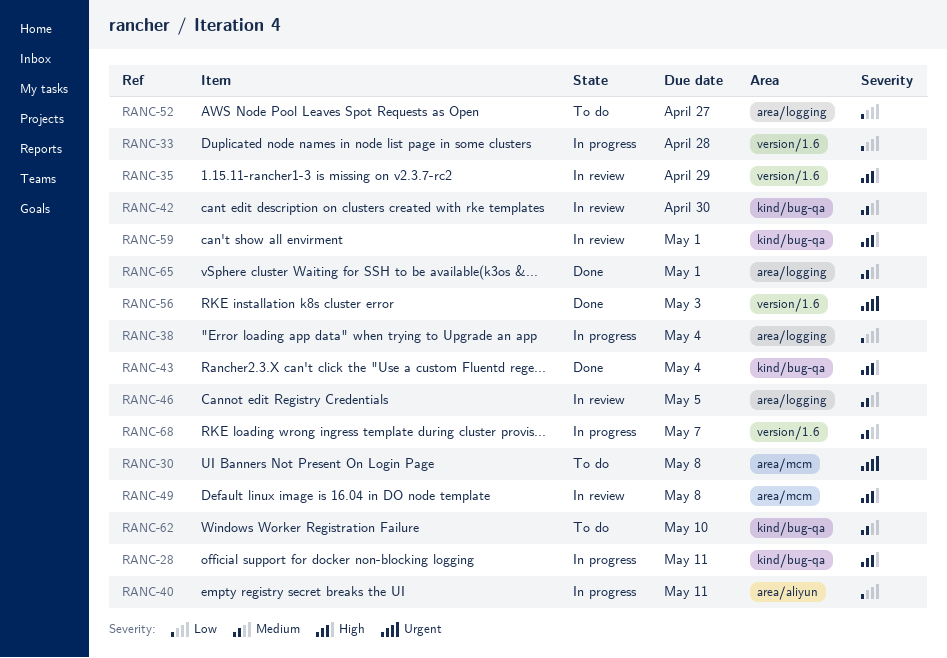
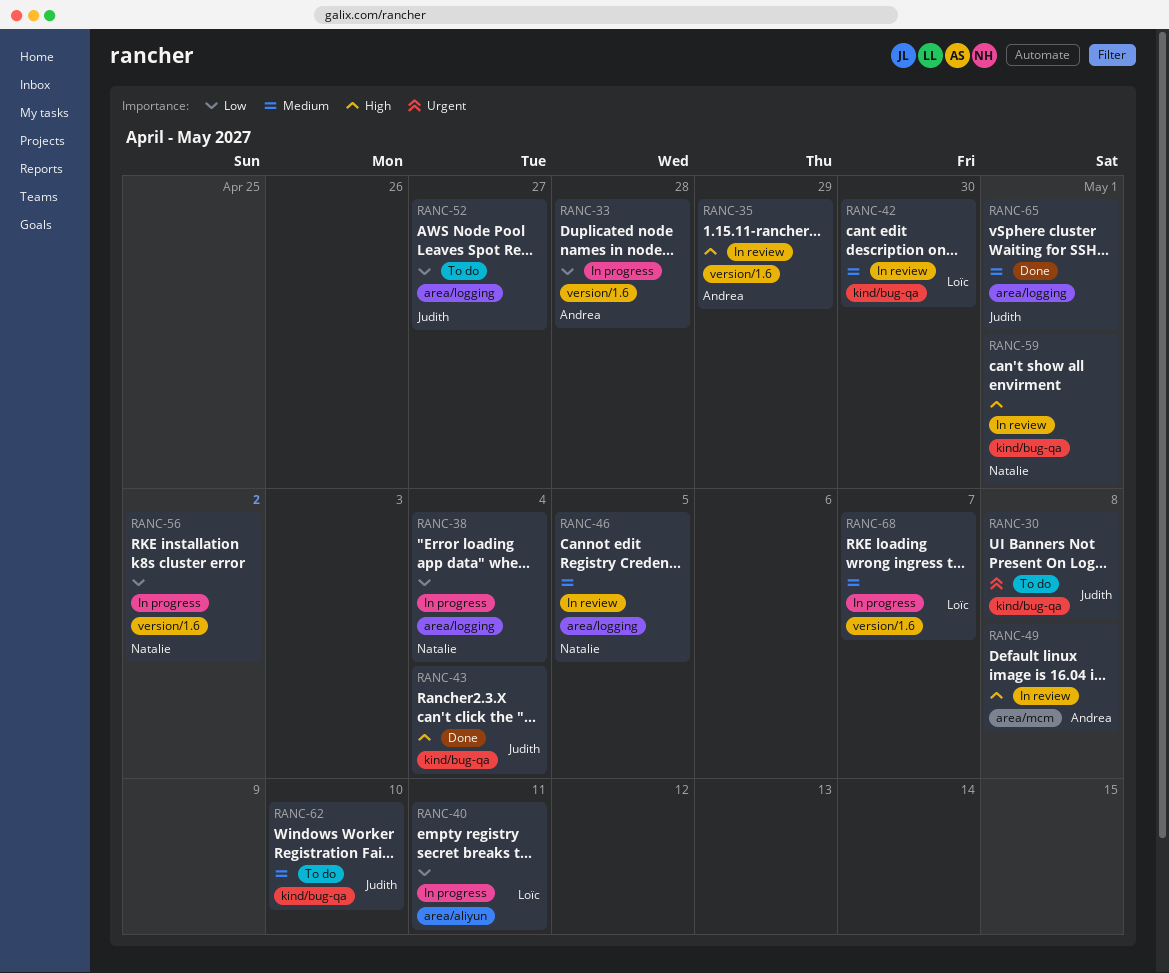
RANC-28: present -> none
RANC-30, label: area/mcm -> kind/bug-qa
RANC-56, status: Done -> In progress
RANC-56, priority: Urgent -> Low
RANC-56, due: May 3 -> May 2

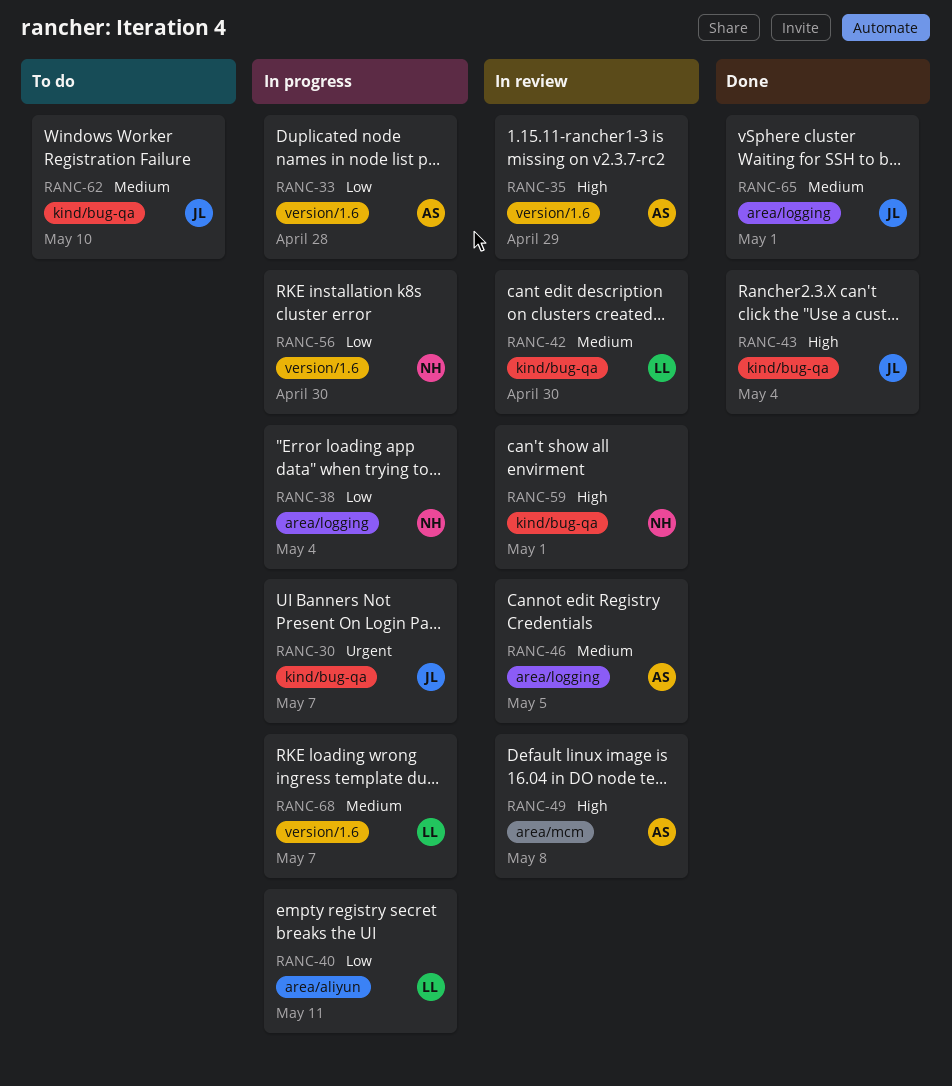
RANC-30, status: To do -> In progress
RANC-30, due: May 8 -> May 7
RANC-46, owner: Natalie -> Andrea
RANC-52: present -> none
RANC-56, due: May 2 -> Apr 30

